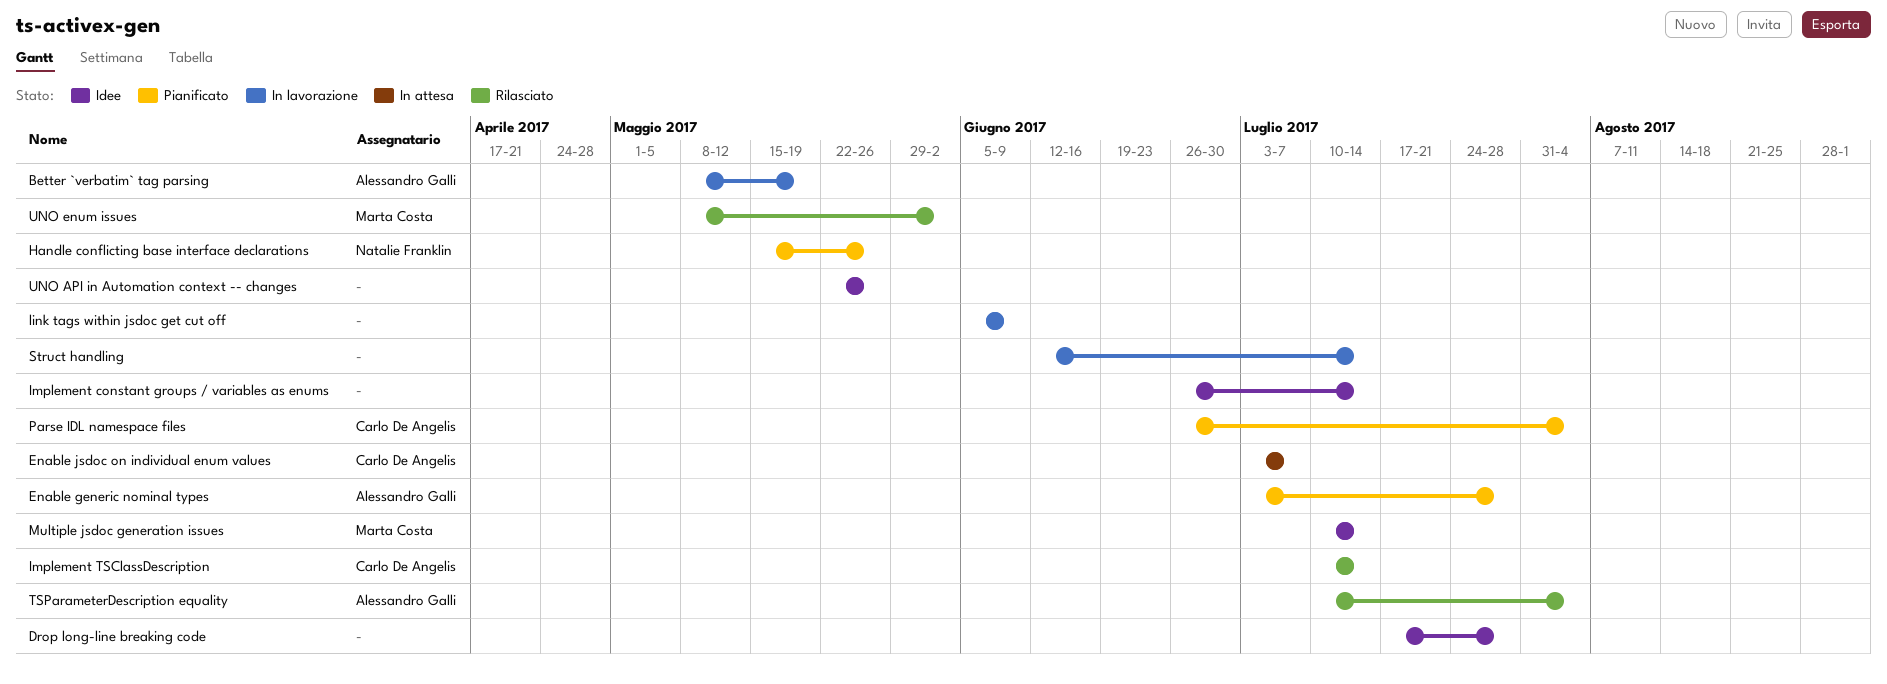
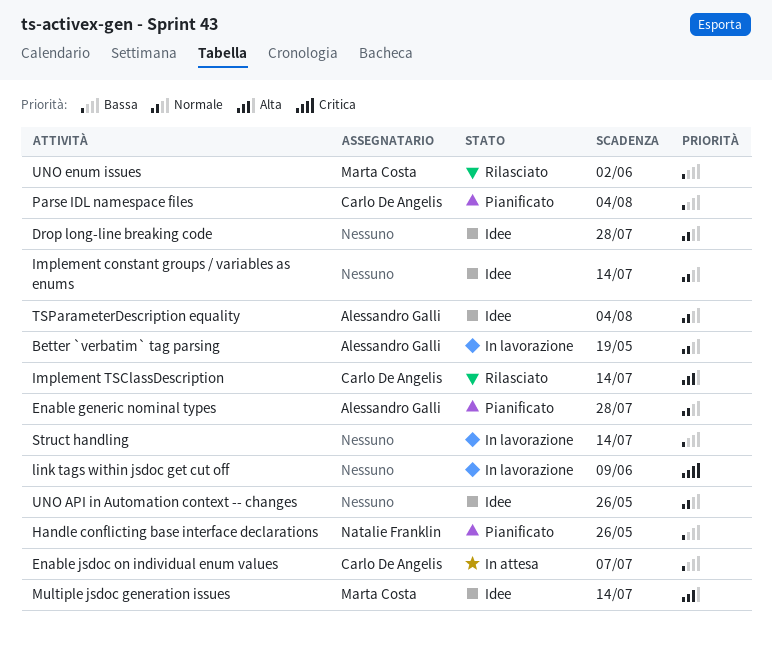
TSParameterDescription equality, status: Rilasciato -> Idee

